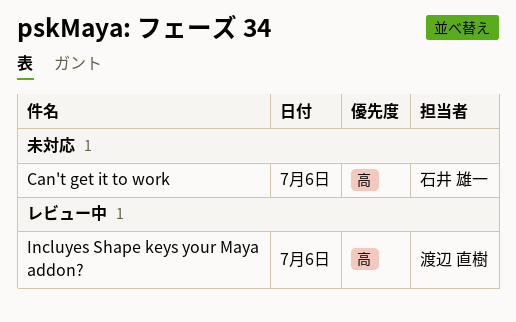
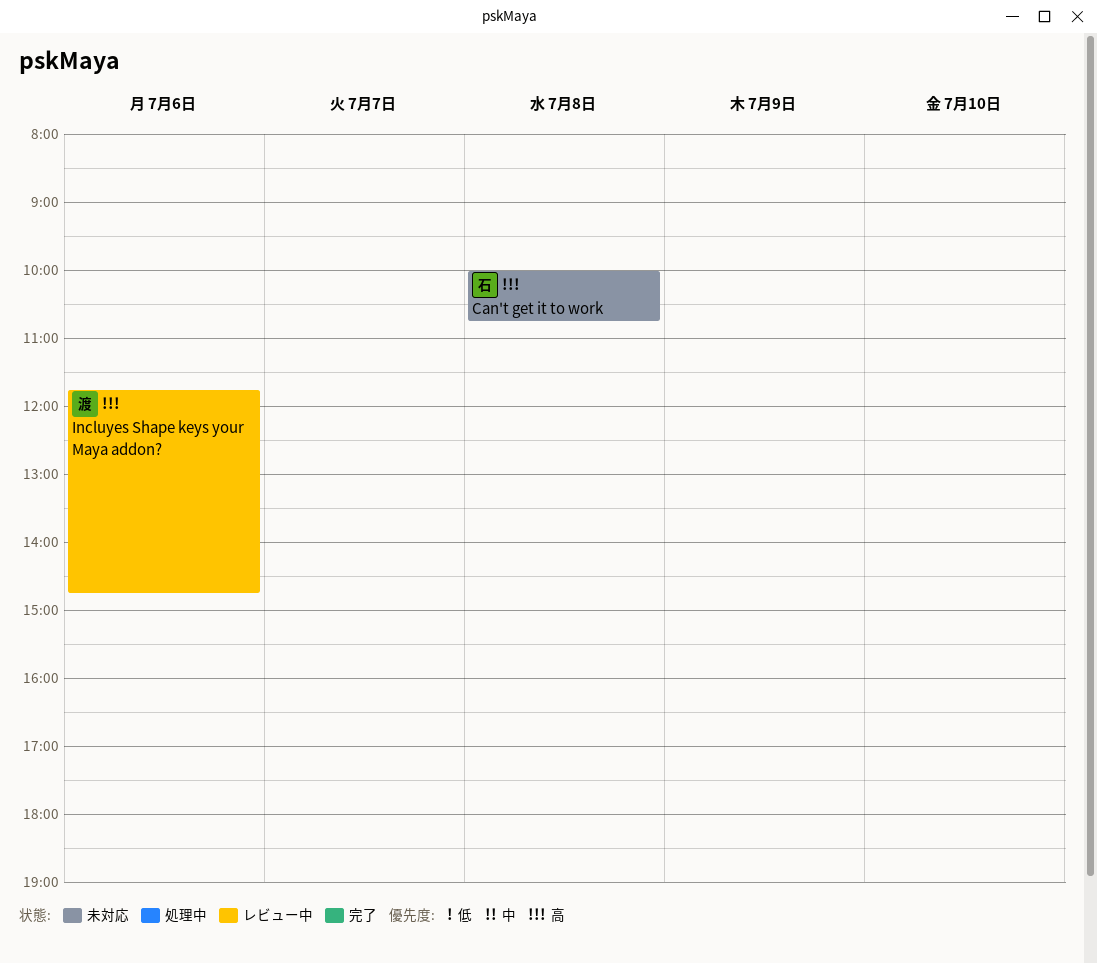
Can't get it to work, day: Jul 6 -> Jul 8

